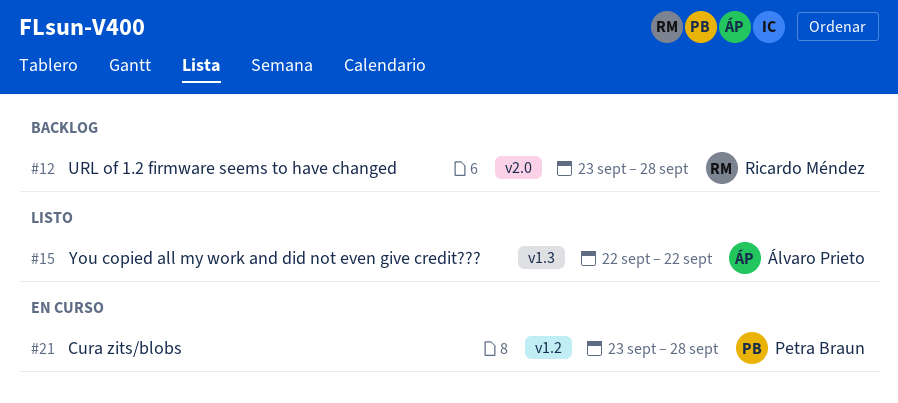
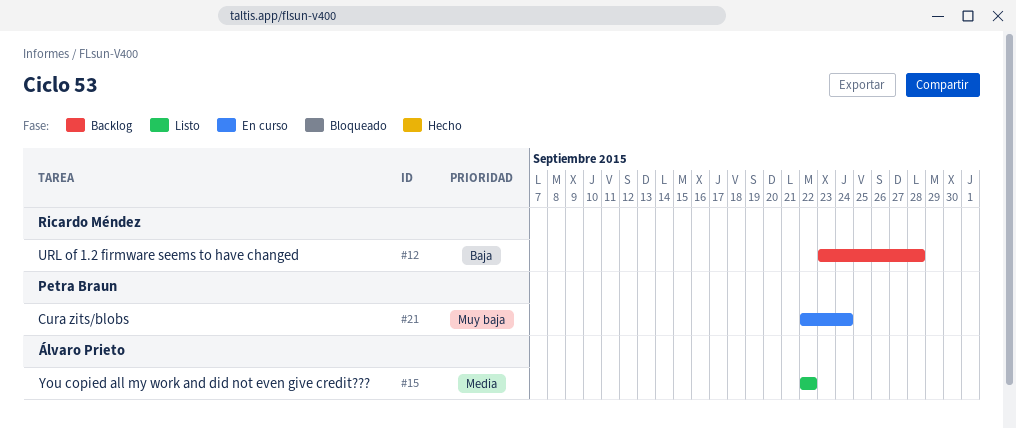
#21, start: Sep 23 -> Sep 22
#21, due: Sep 28 -> Sep 24

